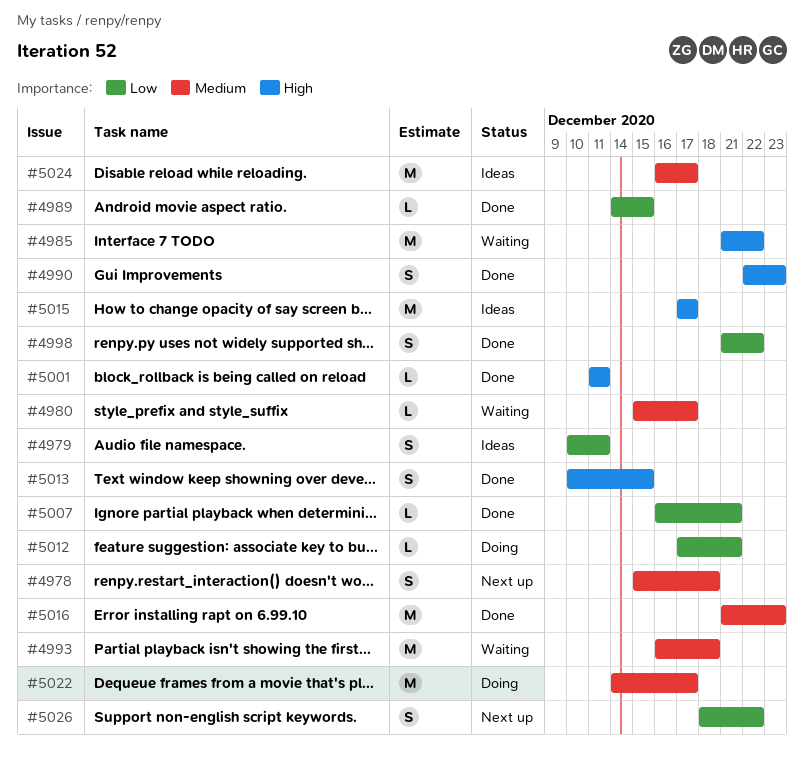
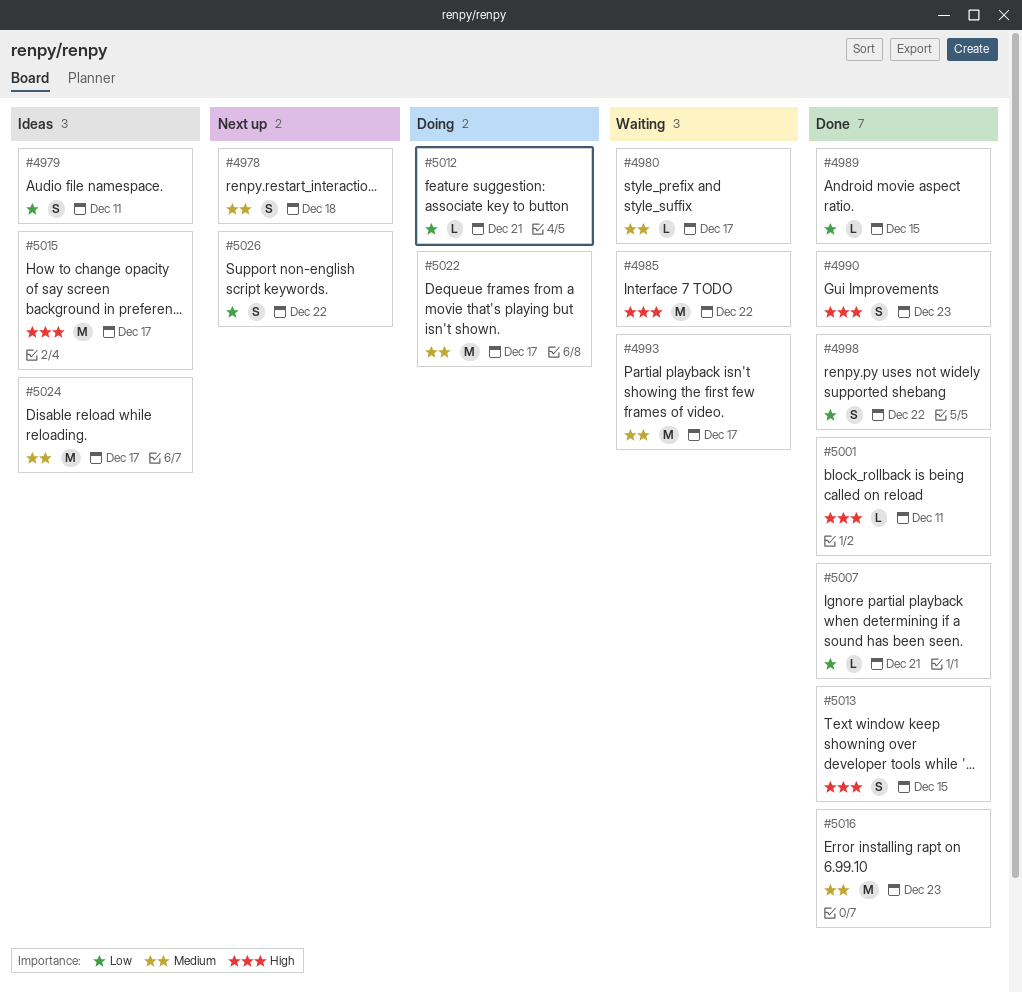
#4993, due: Dec 18 -> Dec 17

